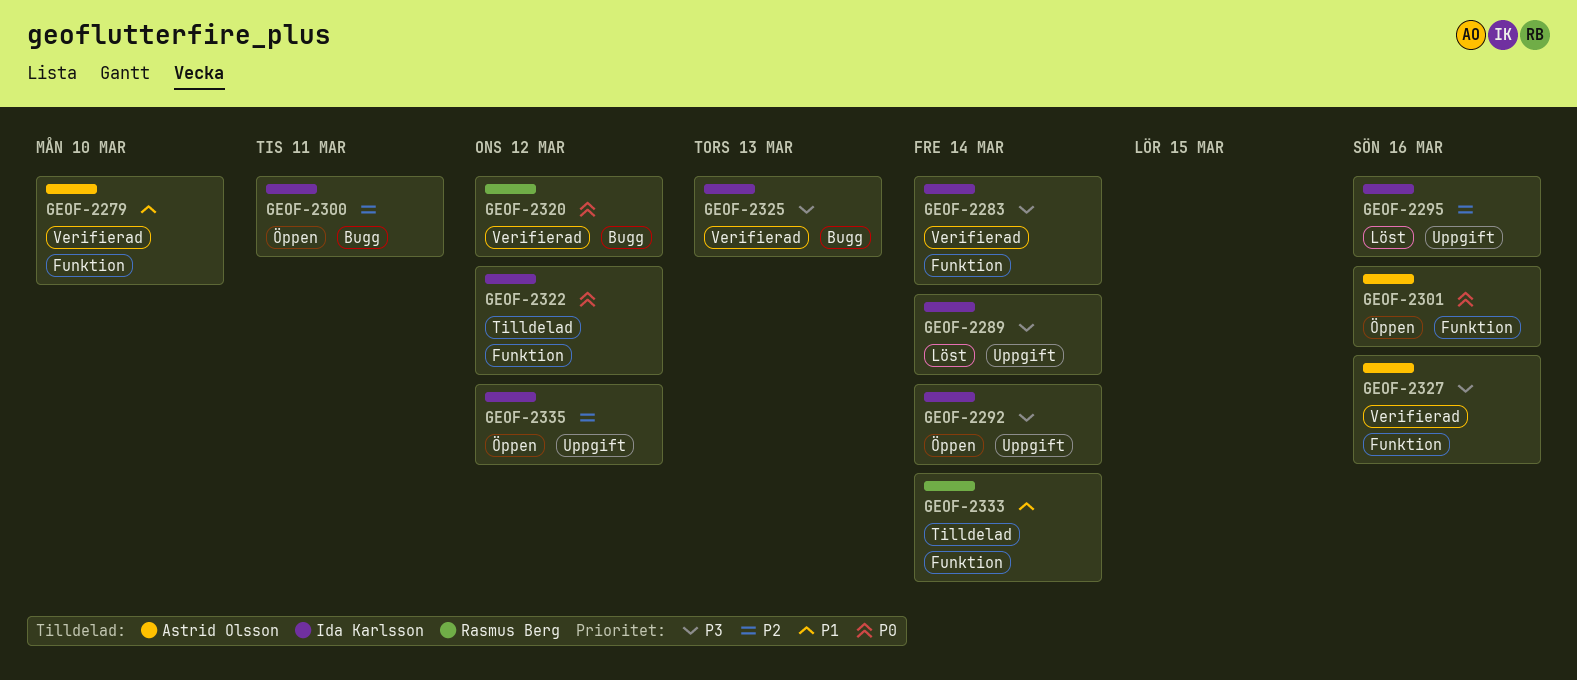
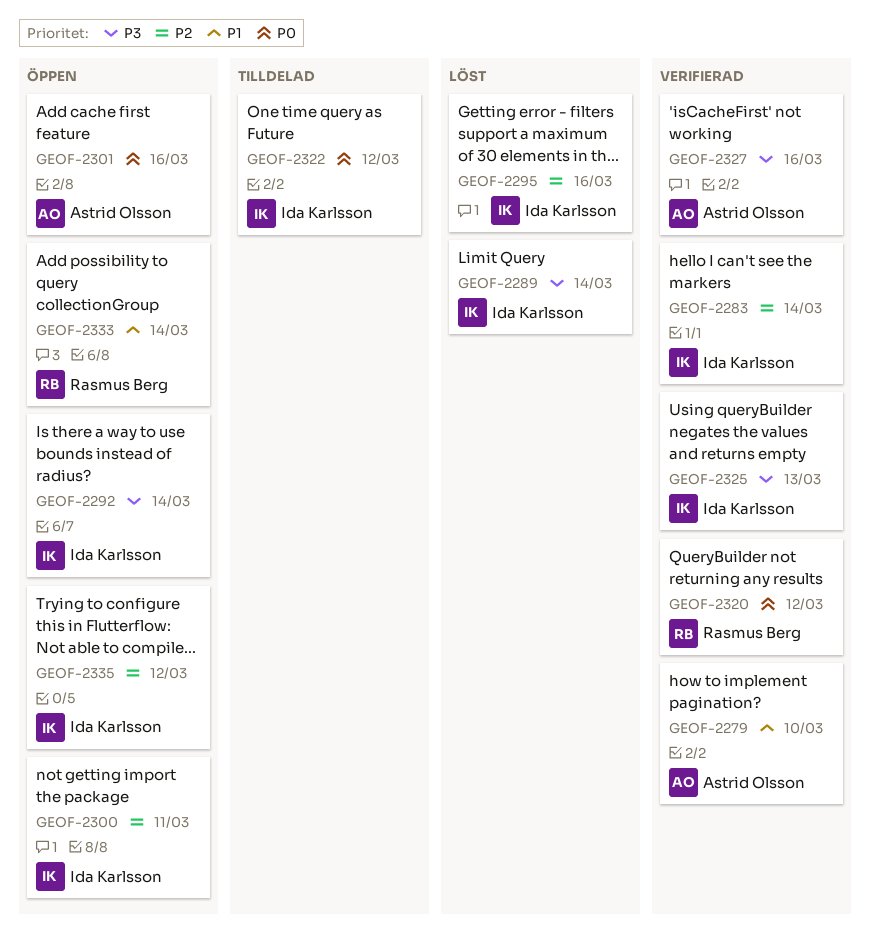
GEOF-2283, priority: P3 -> P2
GEOF-2333, status: Tilldelad -> Öppen

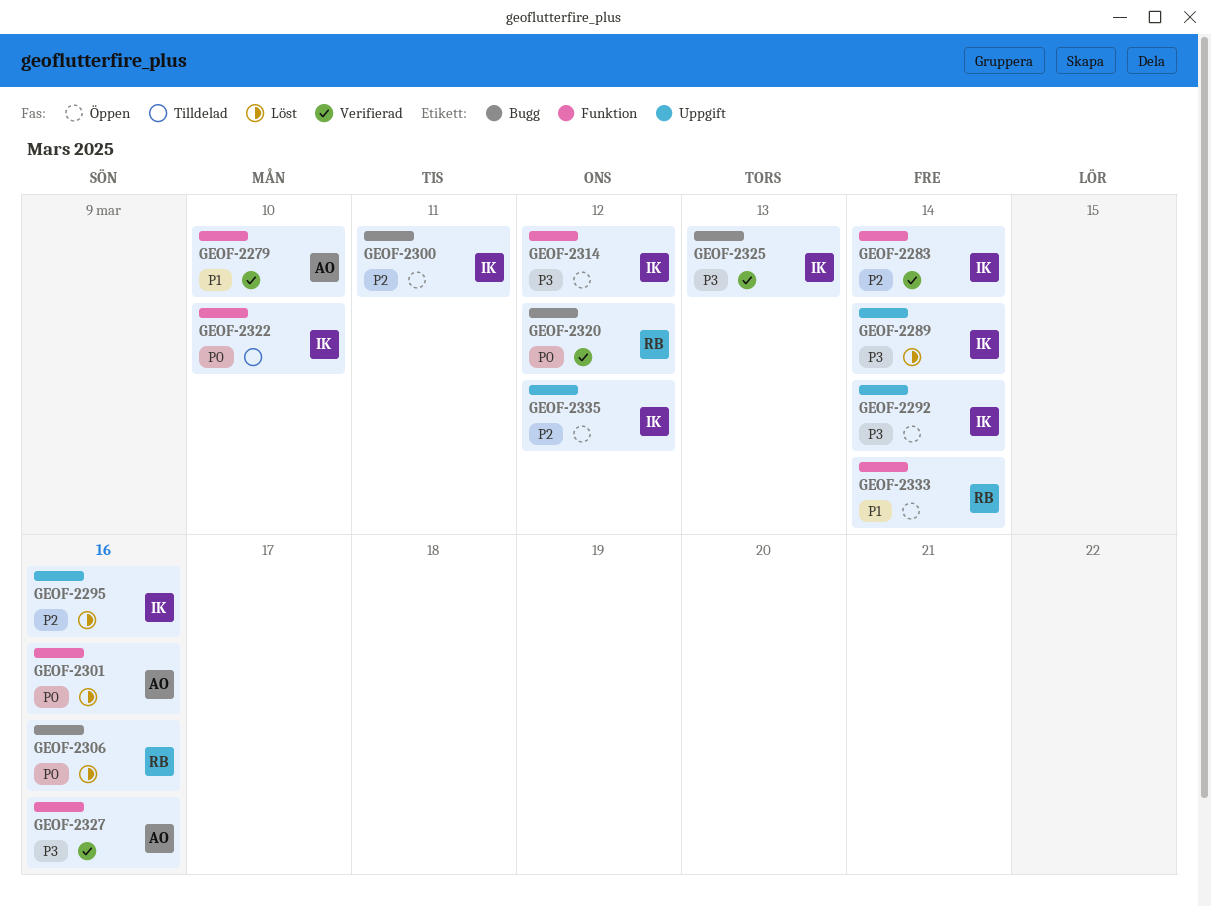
GEOF-2301, status: Öppen -> Löst
GEOF-2306: none -> present
GEOF-2314: none -> present
GEOF-2322, due: Mar 12 -> Mar 10

